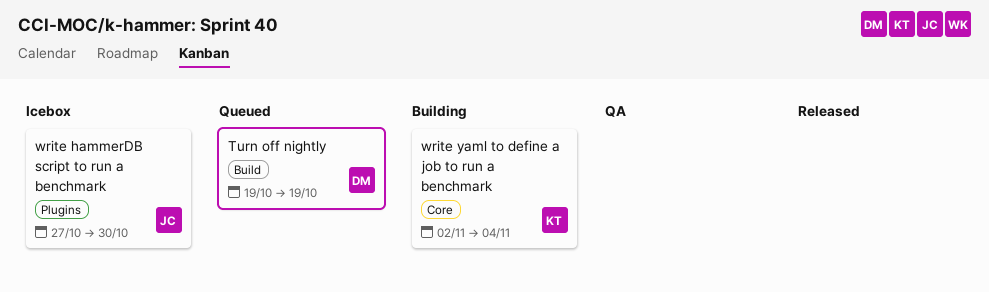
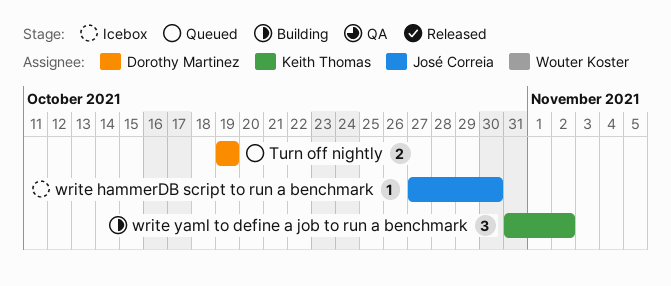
write yaml to define a job to run a benchmark, start: Nov 2 -> Oct 31
write yaml to define a job to run a benchmark, due: Nov 4 -> Nov 2

